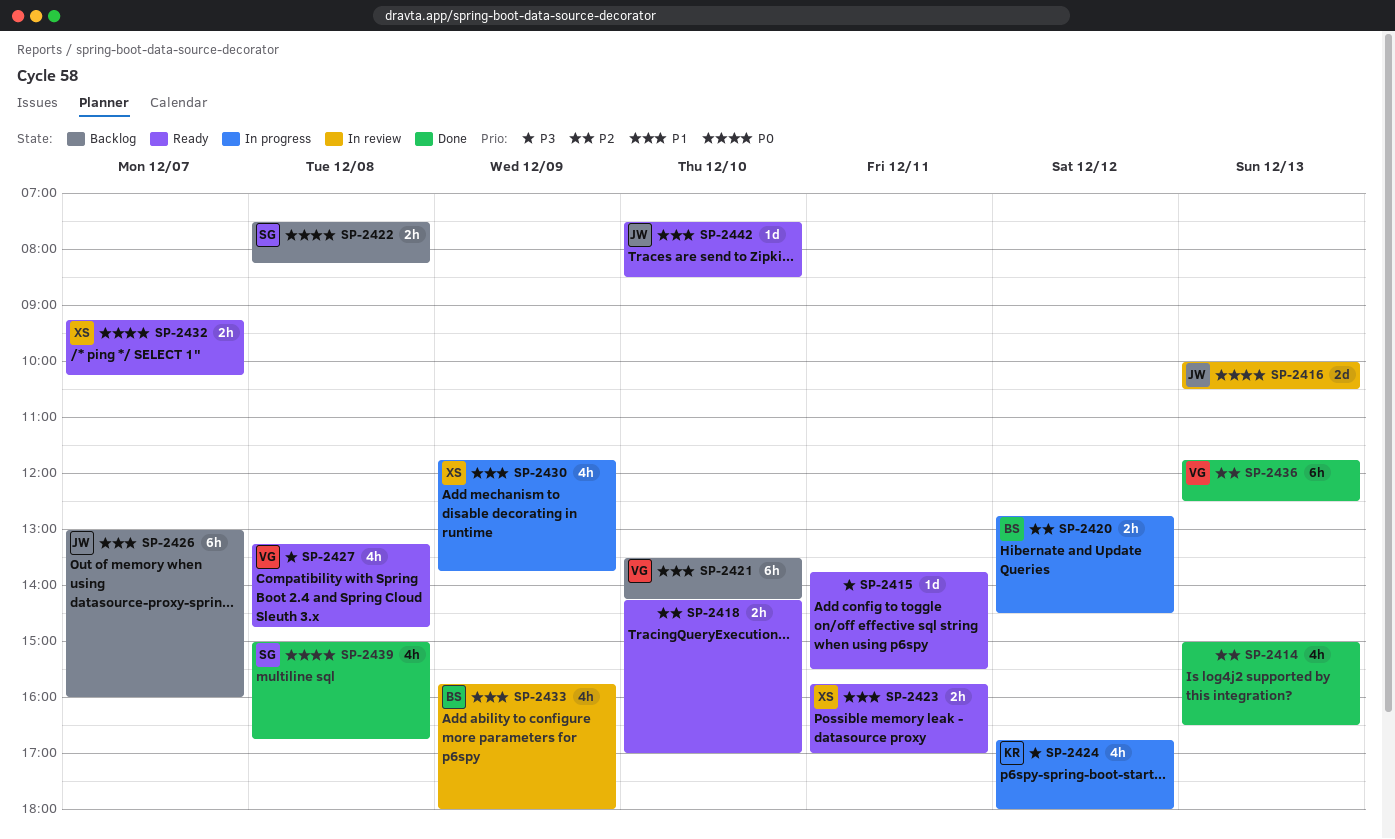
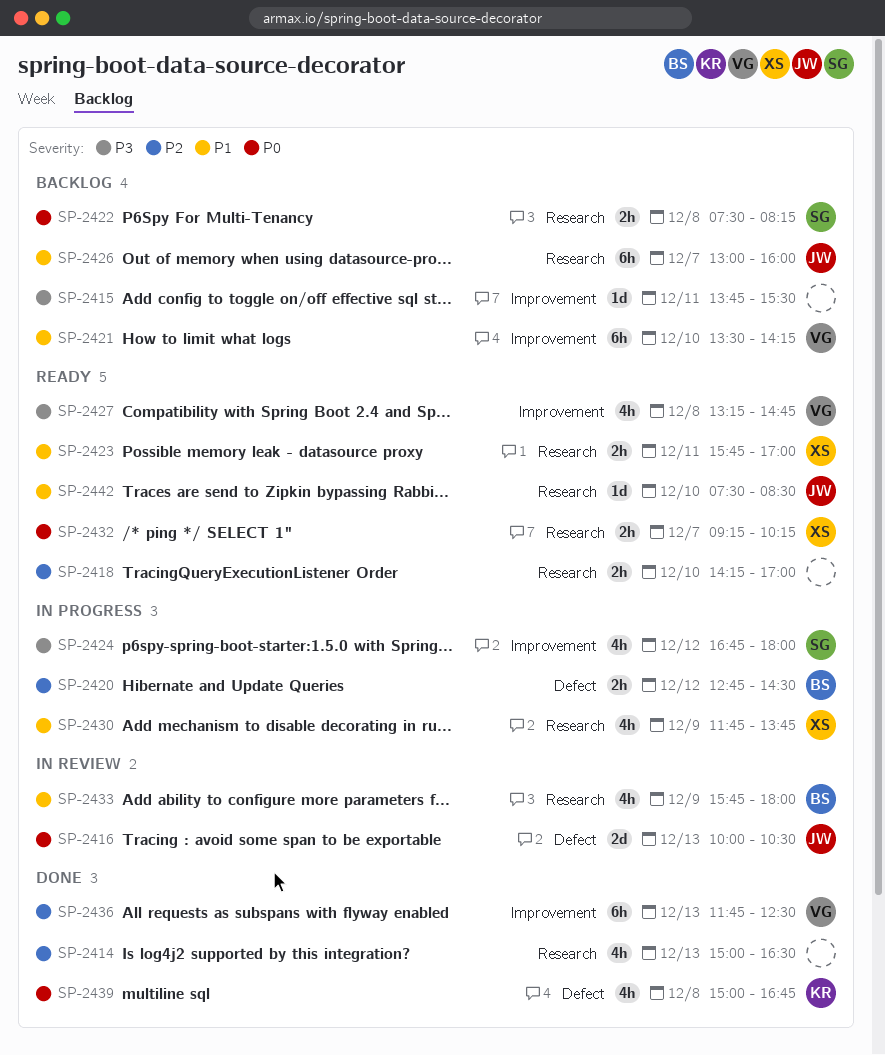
SP-2415, status: Ready -> Backlog
SP-2424, owner: KR -> SG
SP-2439, owner: SG -> KR

